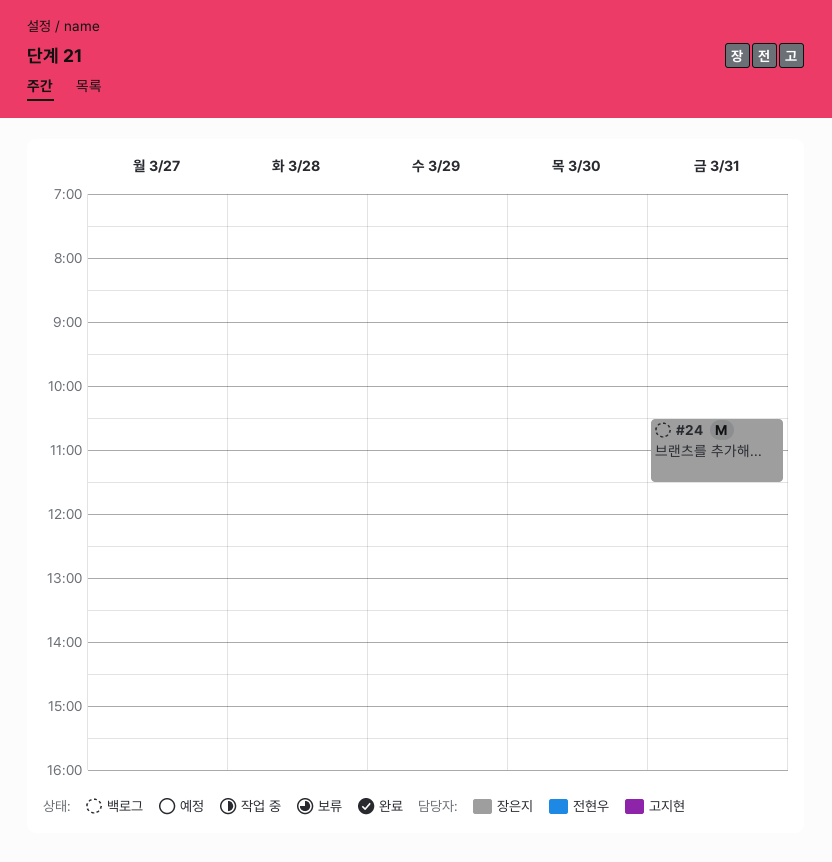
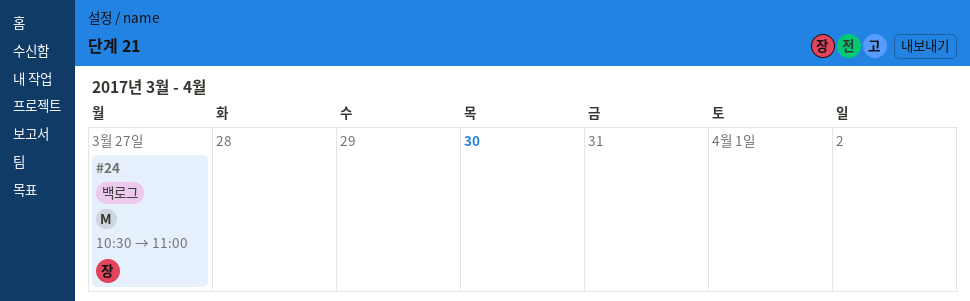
#24, day: Mar 31 -> Mar 27
#24, ends: 11:30 -> 11:00

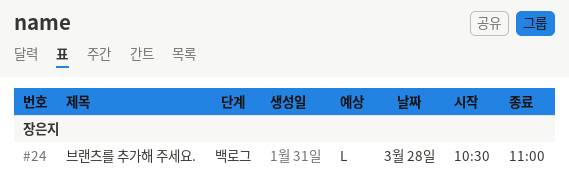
#24, estimate: M -> L
#24, day: Mar 27 -> Mar 28

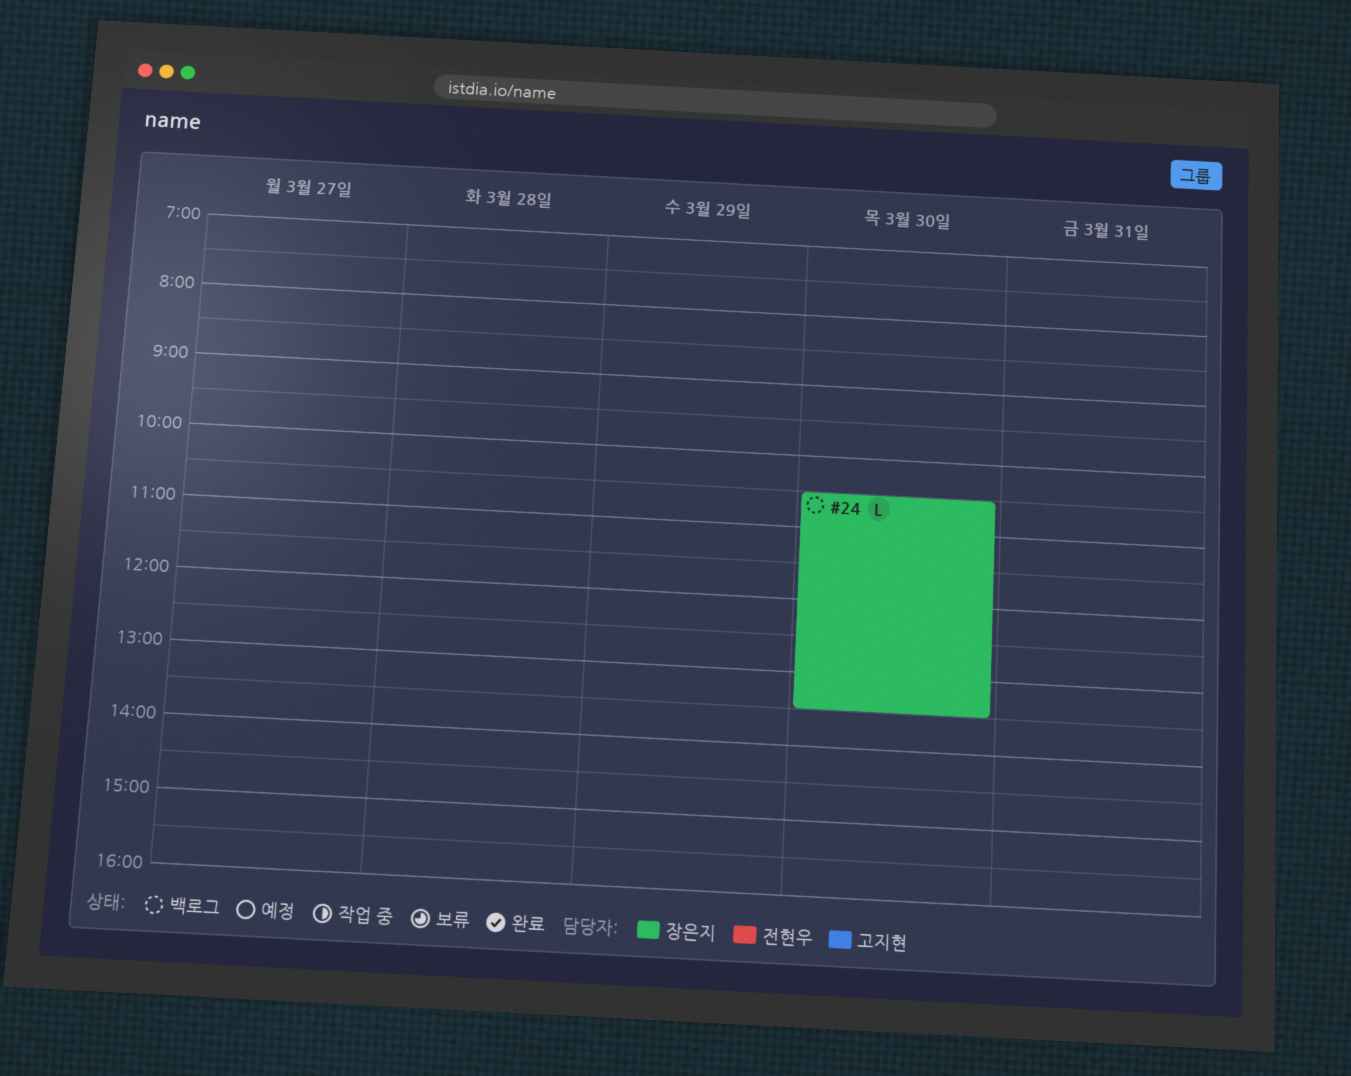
#24, day: Mar 28 -> Mar 30
#24, ends: 11:00 -> 13:30

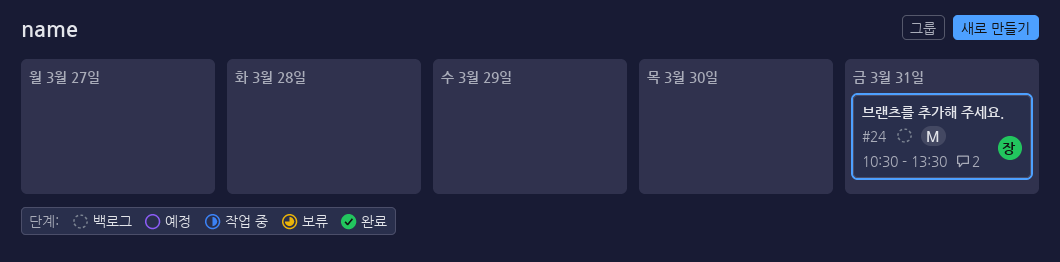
#24, estimate: L -> M
#24, day: Mar 30 -> Mar 31

